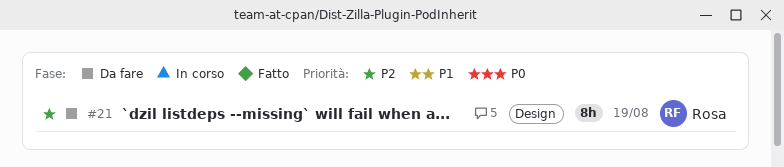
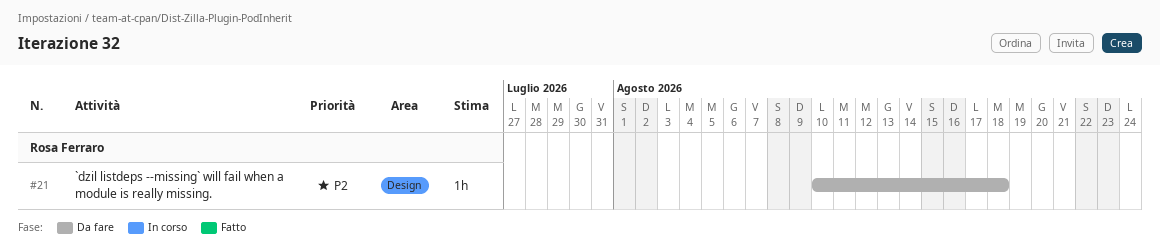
#21, estimate: 8h -> 1h
#21, due: Aug 19 -> Aug 18

